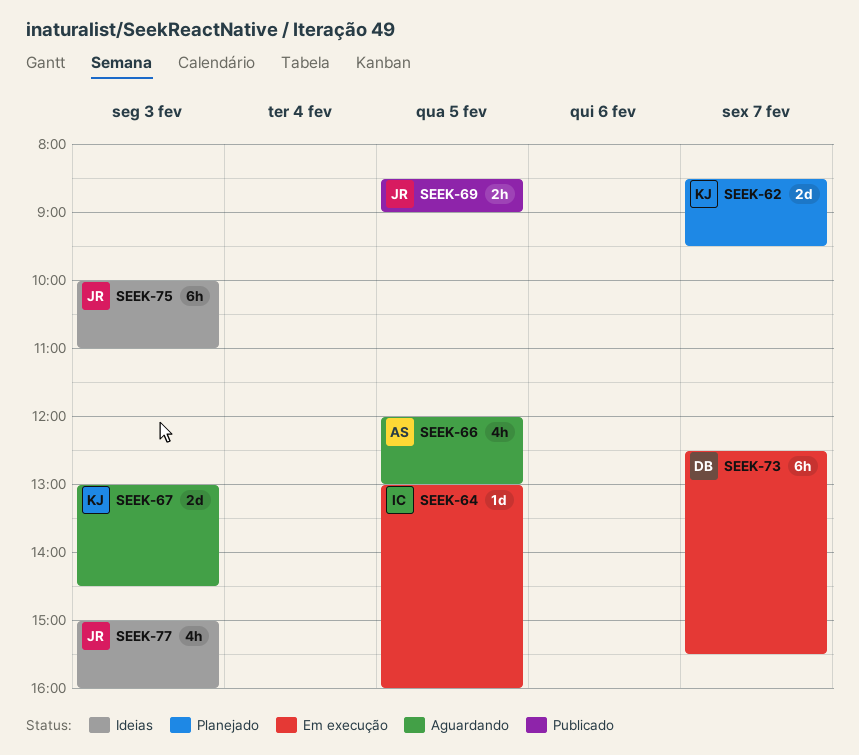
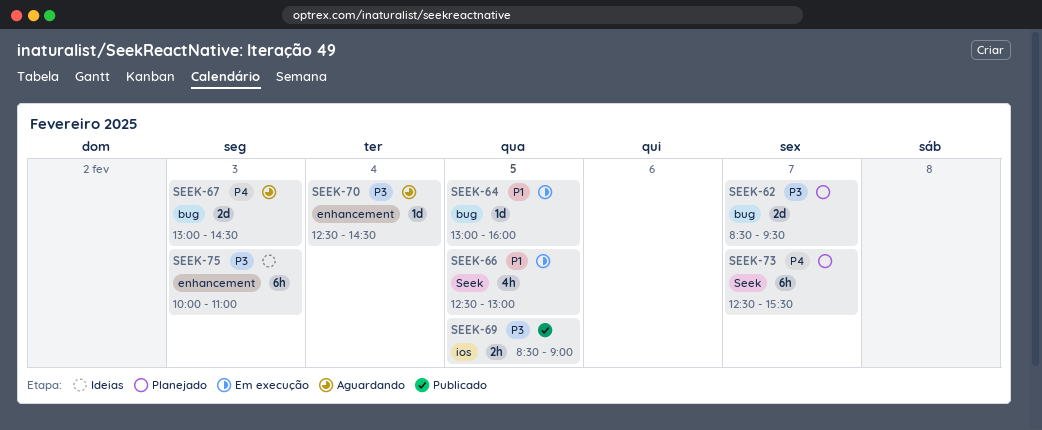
SEEK-66, status: Aguardando -> Em execução
SEEK-66, begins: 12:00 -> 12:30
SEEK-70: none -> present
SEEK-73, status: Em execução -> Planejado
SEEK-77: present -> none

